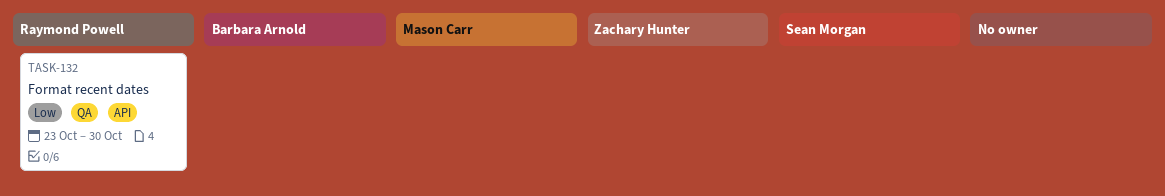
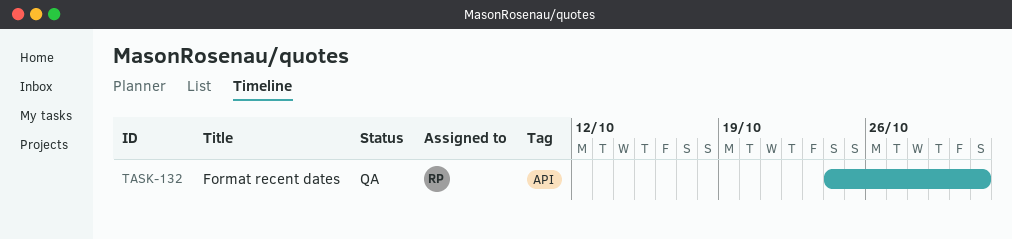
TASK-132, start: Oct 23 -> Oct 24
TASK-132, due: Oct 30 -> Oct 31

